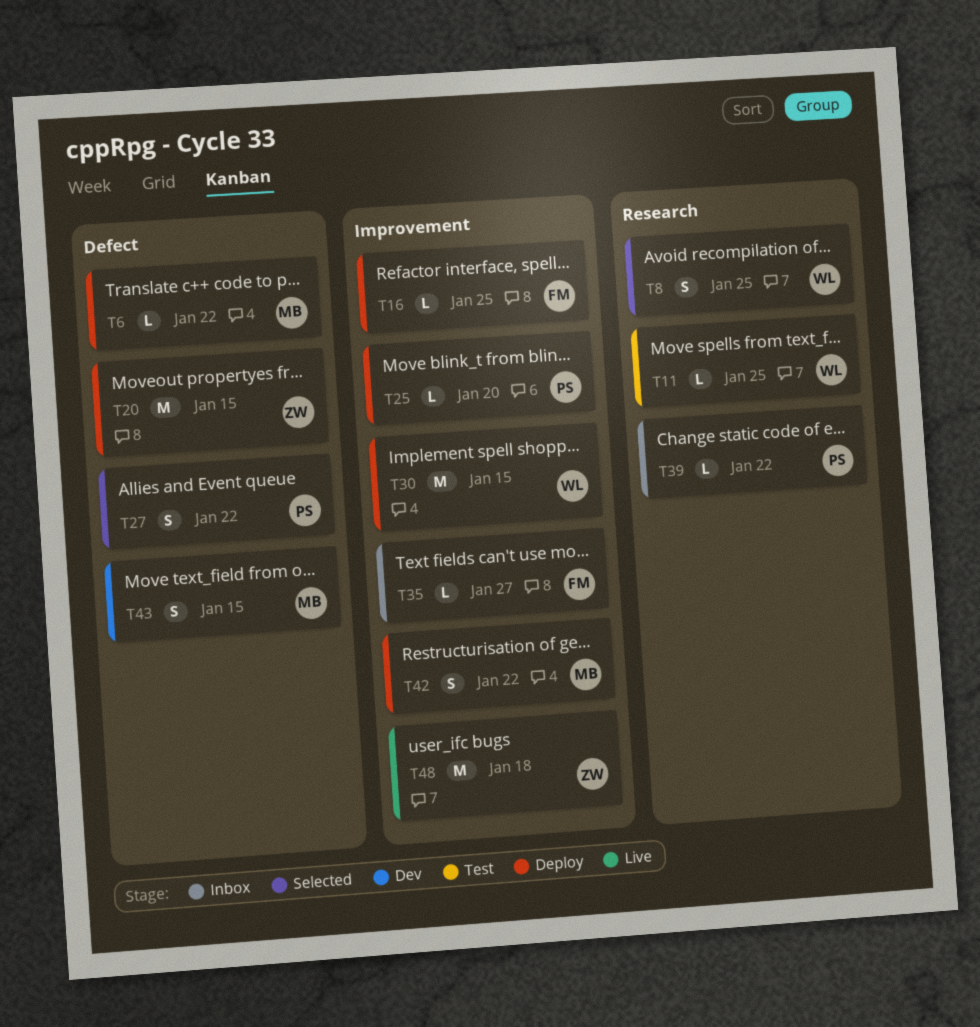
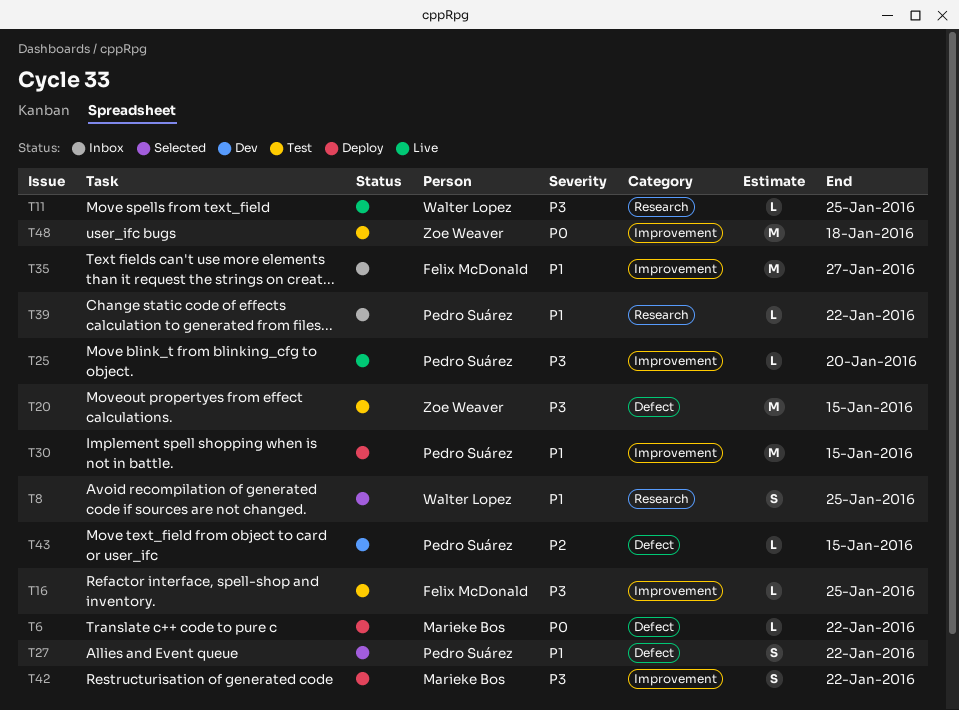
T11, status: Test -> Live
T16, status: Deploy -> Test
T20, status: Deploy -> Test
T25, status: Deploy -> Live
T30, owner: Walter Lopez -> Pedro Suárez
T35, estimate: L -> M
T43, owner: Marieke Bos -> Pedro Suárez
T43, estimate: S -> L
T48, status: Live -> Test

